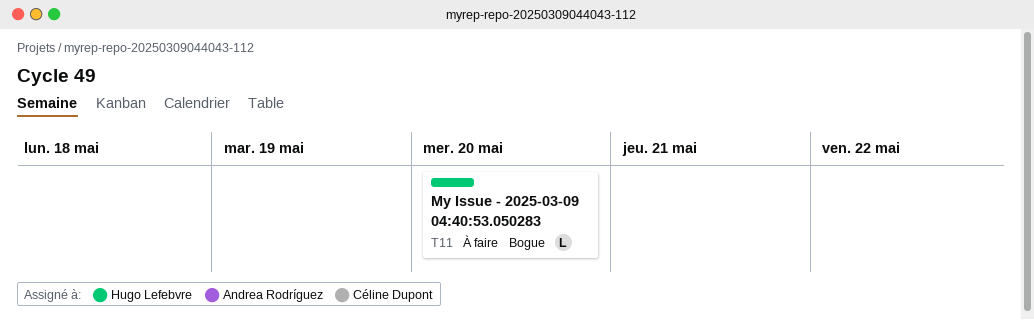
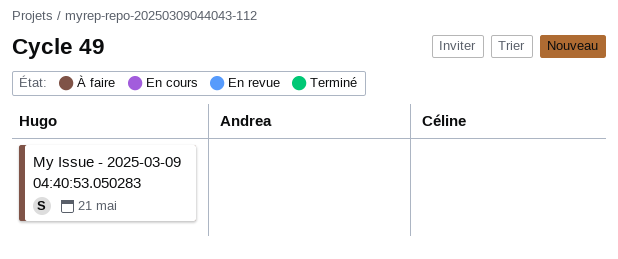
My Issue - 2025-03-09 04:40:53.050283, estimate: L -> S
My Issue - 2025-03-09 04:40:53.050283, due: May 20 -> May 21

